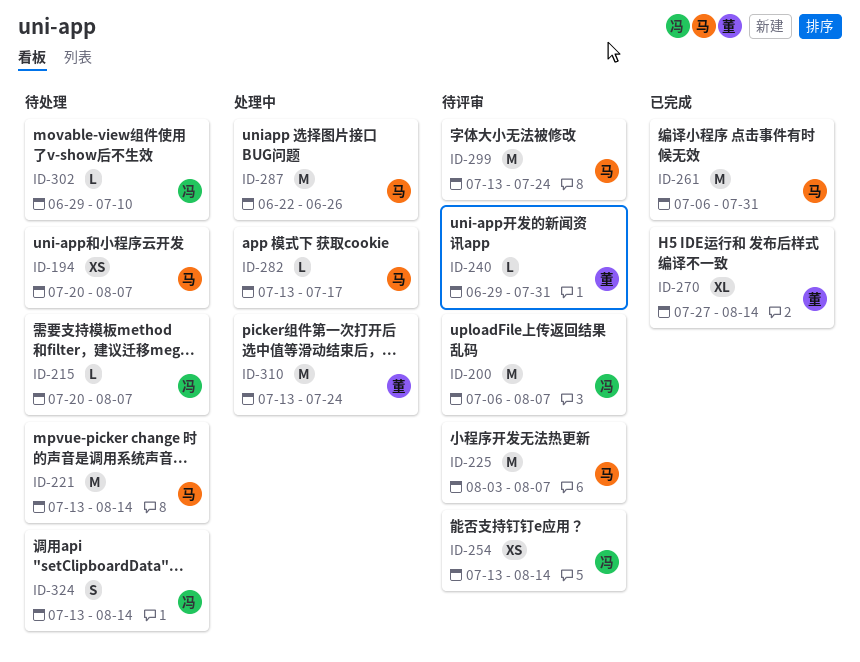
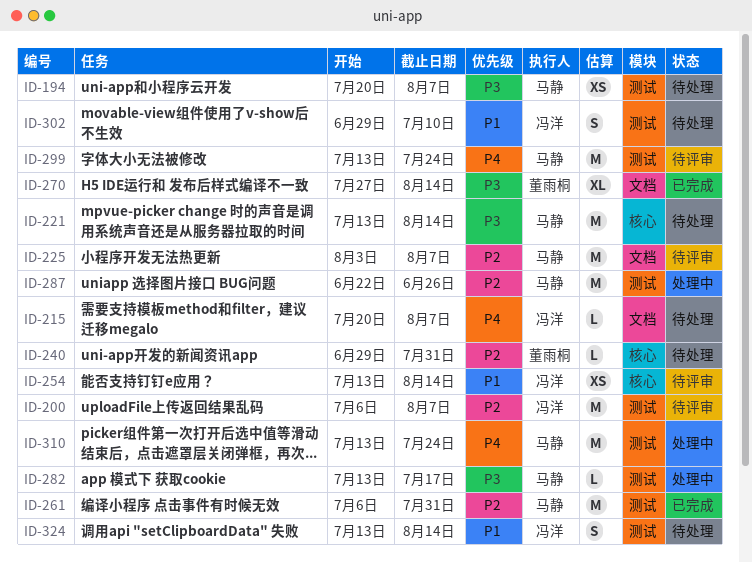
ID-240, status: 待评审 -> 待处理
ID-302, estimate: L -> S
ID-310, owner: 董雨桐 -> 马静

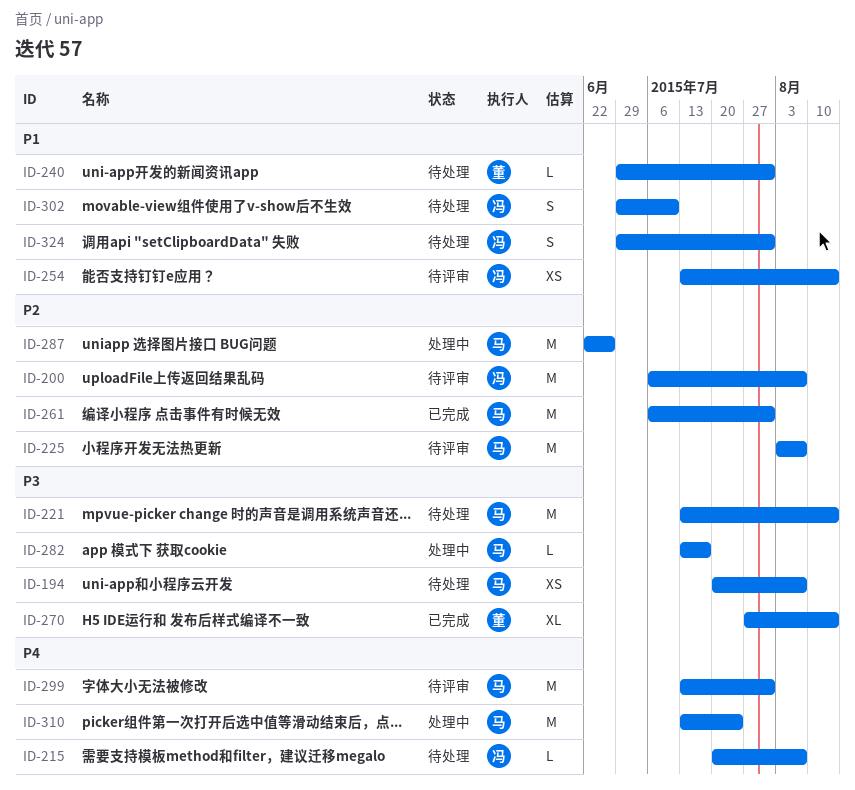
ID-240, priority: P2 -> P1
ID-299, due: Jul 24 -> Jul 31
ID-324, start: Jul 13 -> Jun 29
ID-324, due: Aug 14 -> Jul 31

